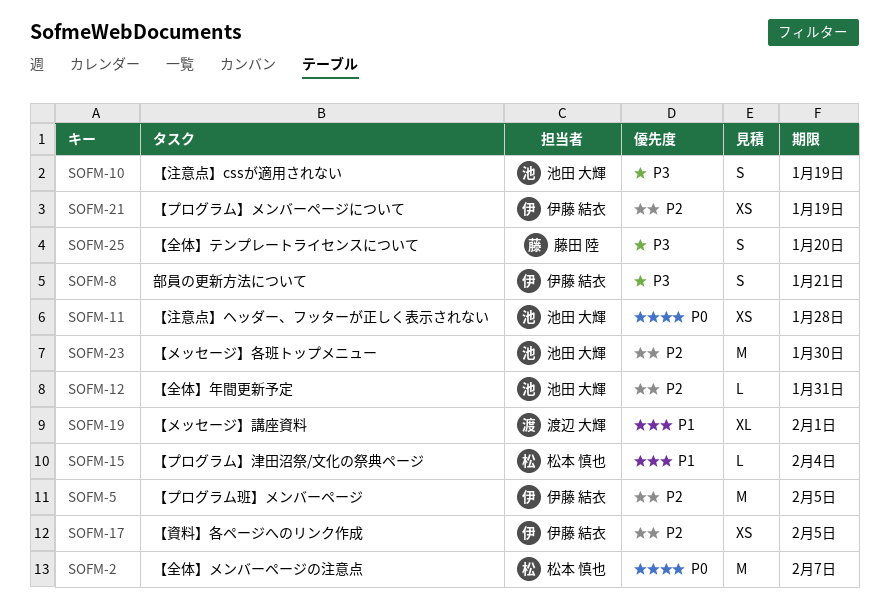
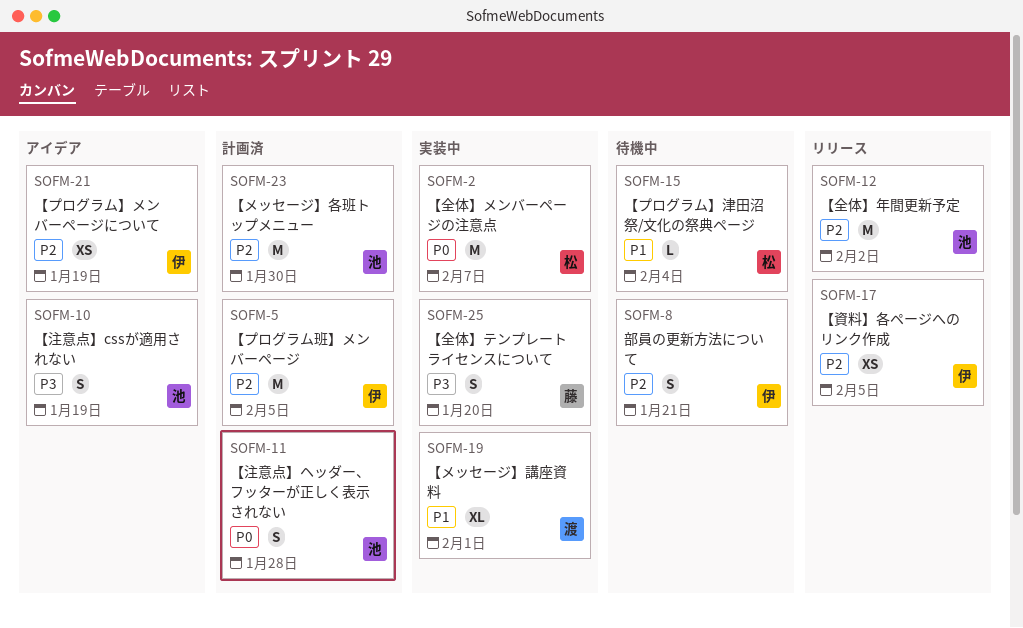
SOFM-8, priority: P3 -> P2
SOFM-11, estimate: XS -> S
SOFM-12, estimate: L -> M
SOFM-12, due: Jan 31 -> Feb 2

